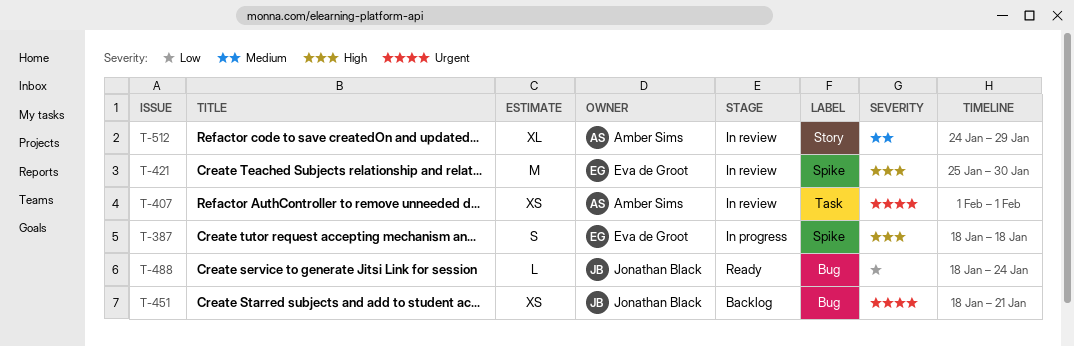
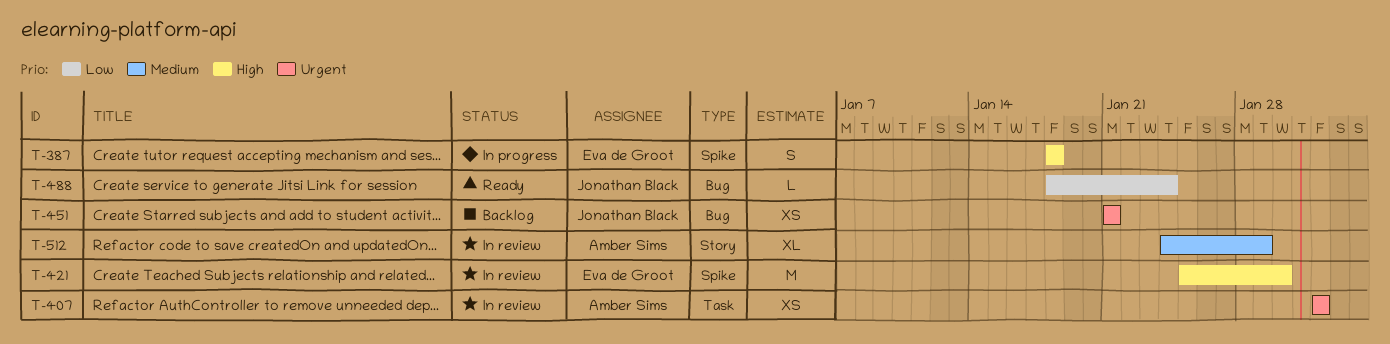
T-451, start: Jan 18 -> Jan 21

